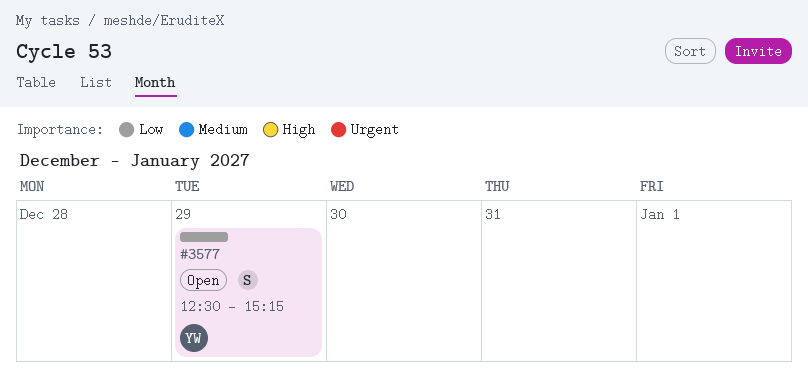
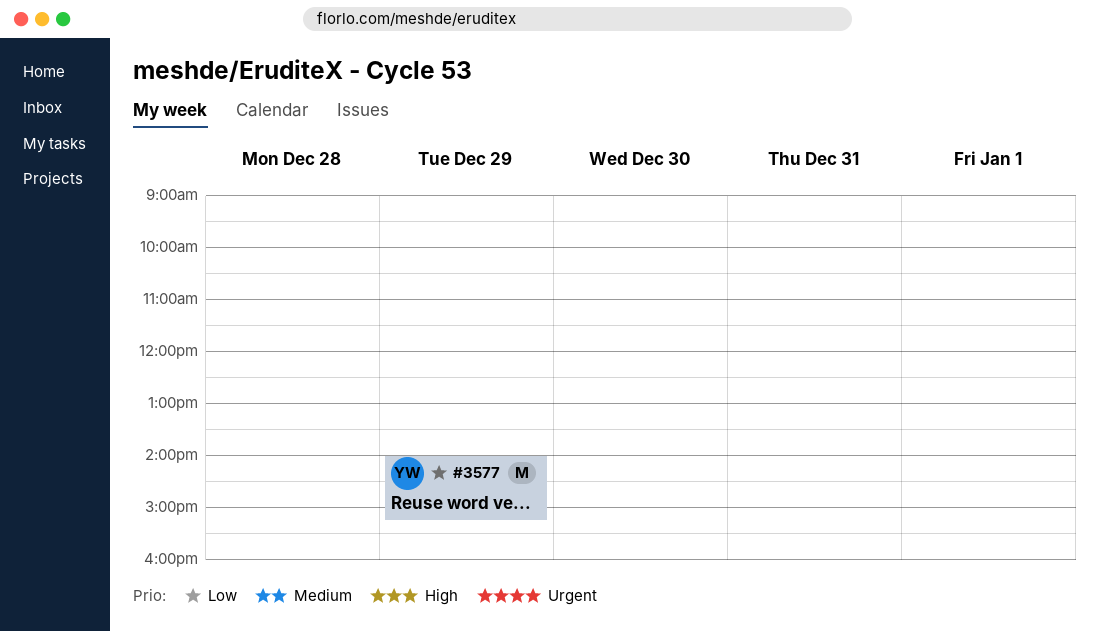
#3577, estimate: S -> M
#3577, begins: 12:30 -> 14:00

